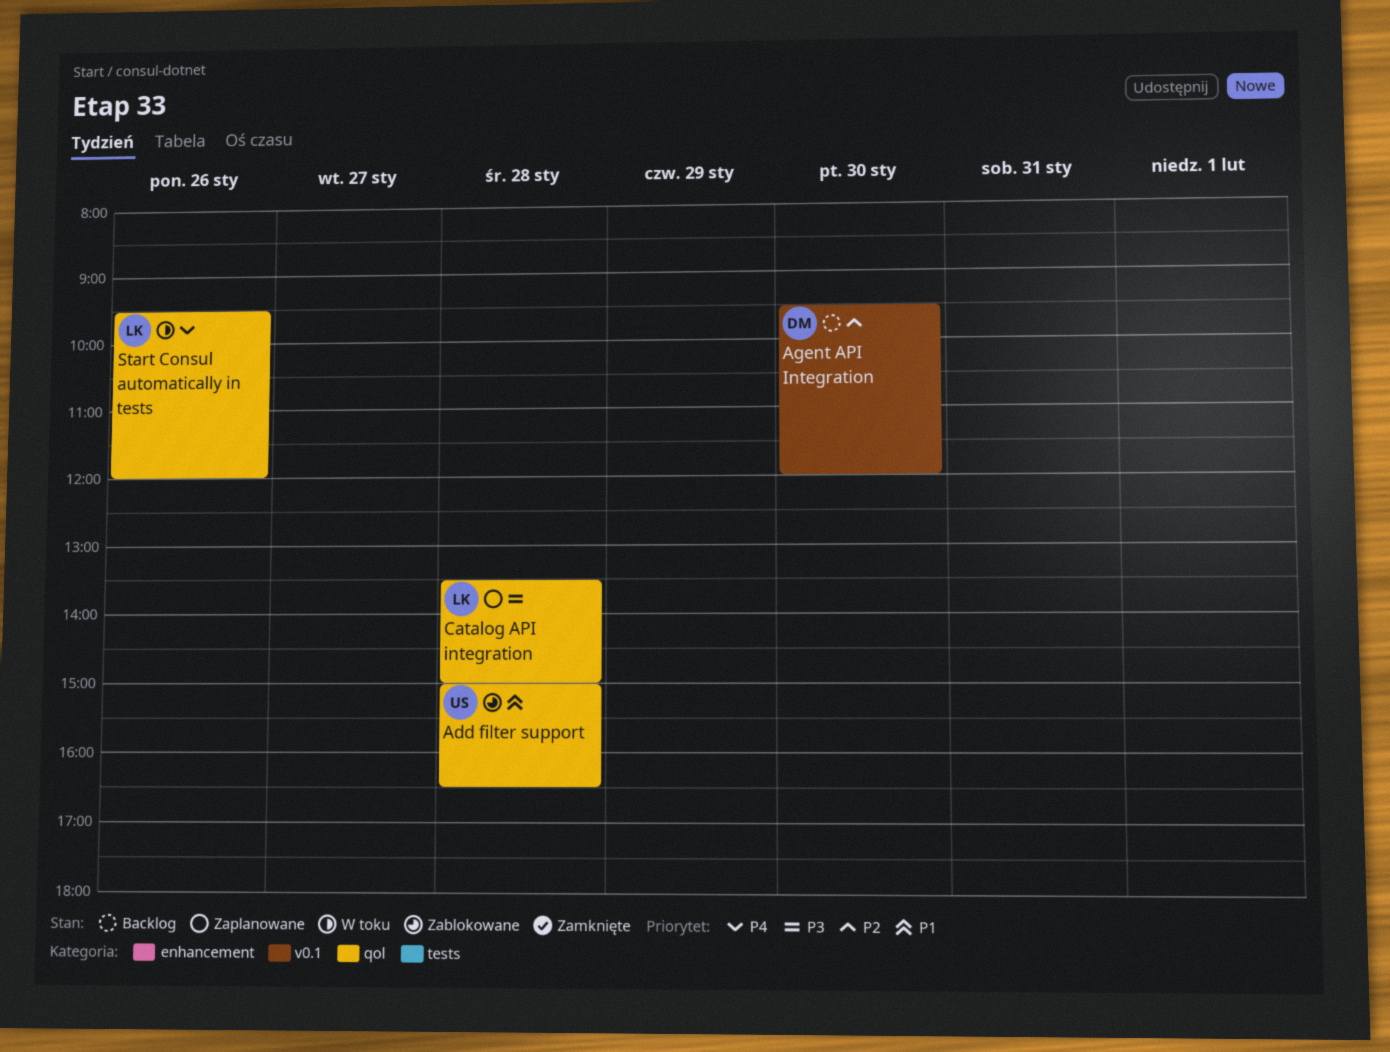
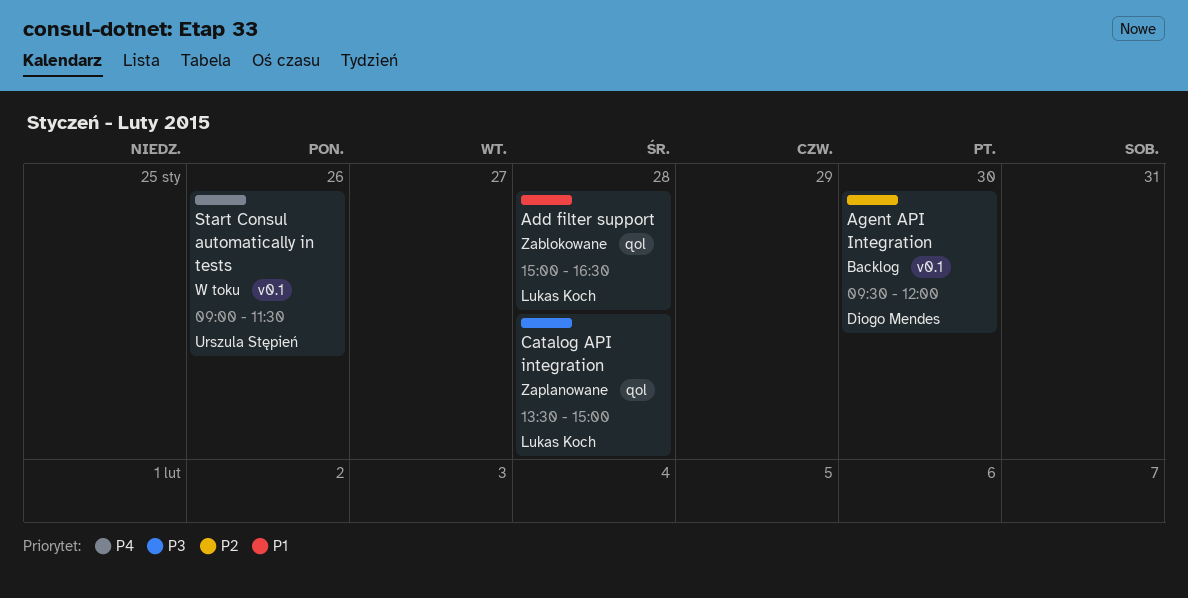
Add filter support, owner: Urszula Stępień -> Lukas Koch
Start Consul automatically in tests, owner: Lukas Koch -> Urszula Stępień
Start Consul automatically in tests, label: qol -> v0.1
Start Consul automatically in tests, begins: 09:30 -> 09:00
Start Consul automatically in tests, ends: 12:00 -> 11:30

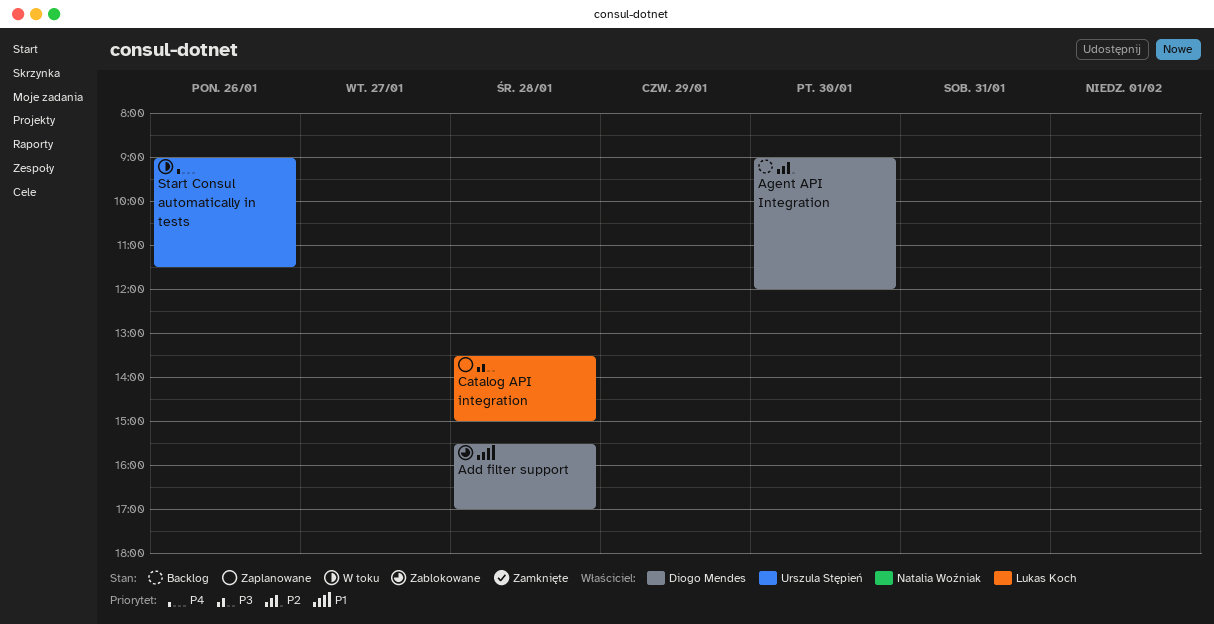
Add filter support, owner: Lukas Koch -> Diogo Mendes
Add filter support, begins: 15:00 -> 15:30
Add filter support, ends: 16:30 -> 17:00
Agent API Integration, begins: 09:30 -> 09:00

